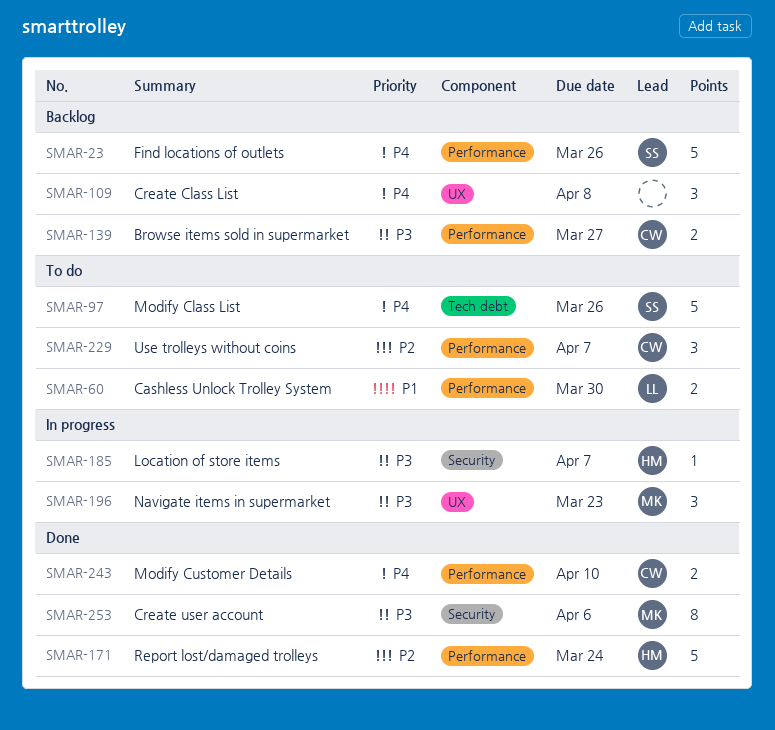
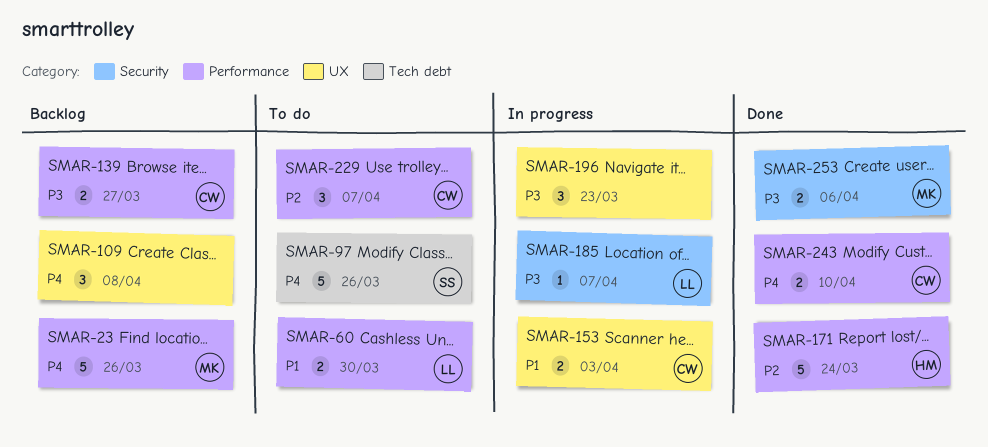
SMAR-23, owner: SS -> MK
SMAR-153: none -> present
SMAR-185, owner: HM -> LL
SMAR-196, owner: MK -> none
SMAR-253, estimate: 8 -> 2

